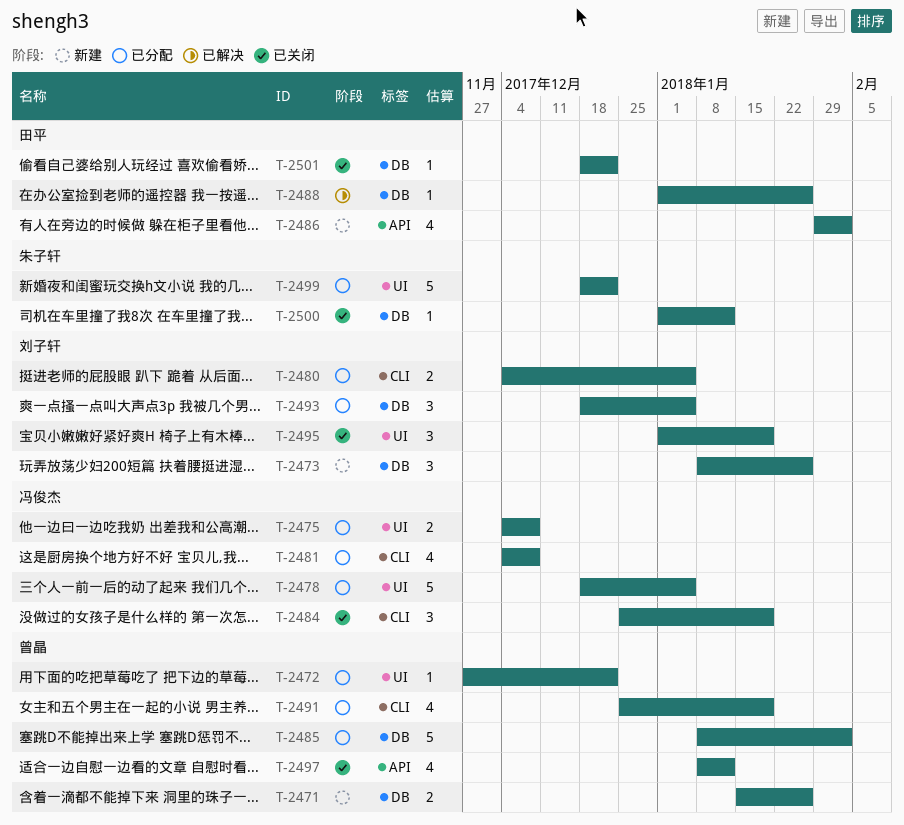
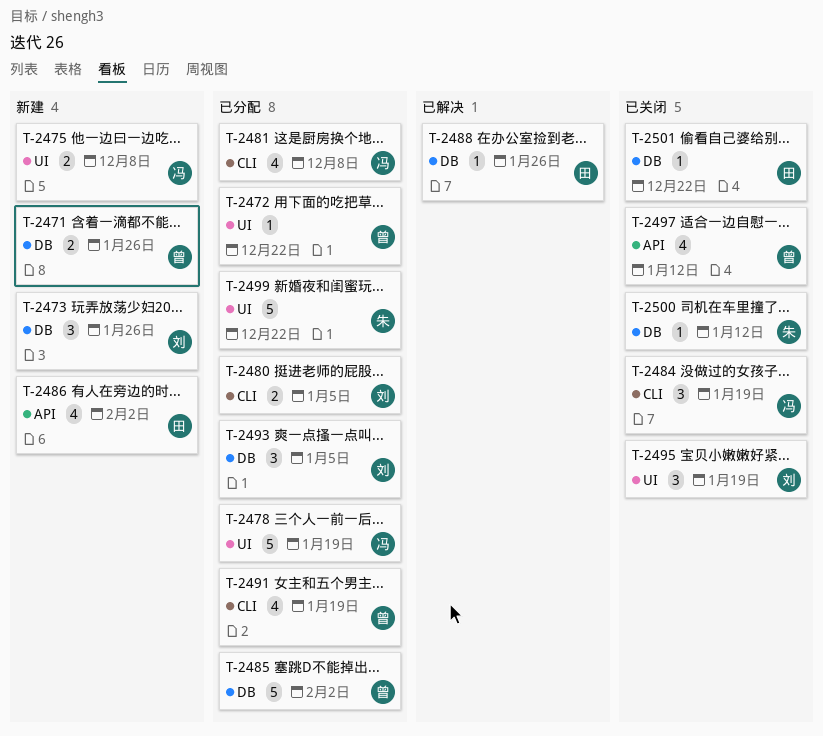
T-2475, status: 已分配 -> 新建
T-2478, due: Jan 5 -> Jan 19

